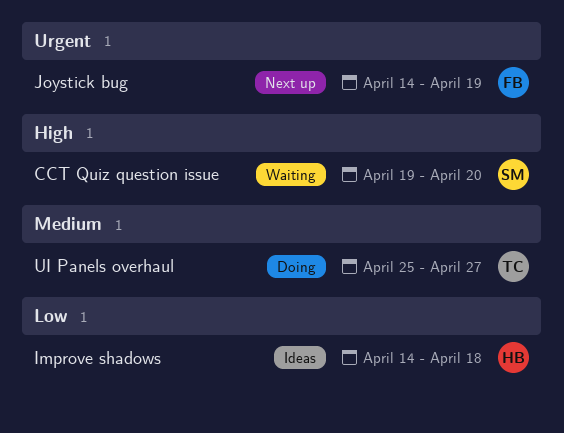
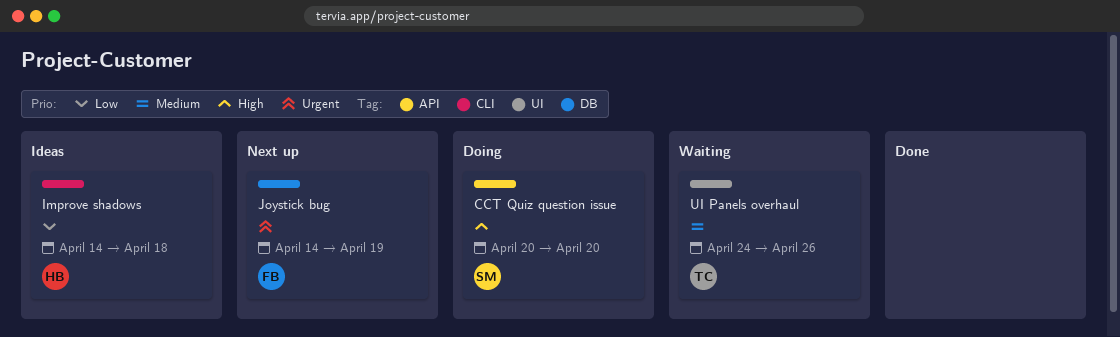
CCT Quiz question issue, status: Waiting -> Doing
CCT Quiz question issue, start: Apr 19 -> Apr 20
UI Panels overhaul, status: Doing -> Waiting
UI Panels overhaul, start: Apr 25 -> Apr 24
UI Panels overhaul, due: Apr 27 -> Apr 26

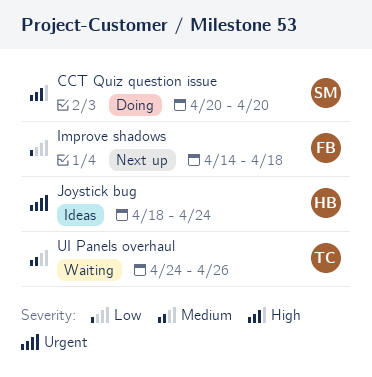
Improve shadows, status: Ideas -> Next up
Improve shadows, owner: HB -> FB
Joystick bug, status: Next up -> Ideas
Joystick bug, owner: FB -> HB
Joystick bug, start: Apr 14 -> Apr 18
Joystick bug, due: Apr 19 -> Apr 24

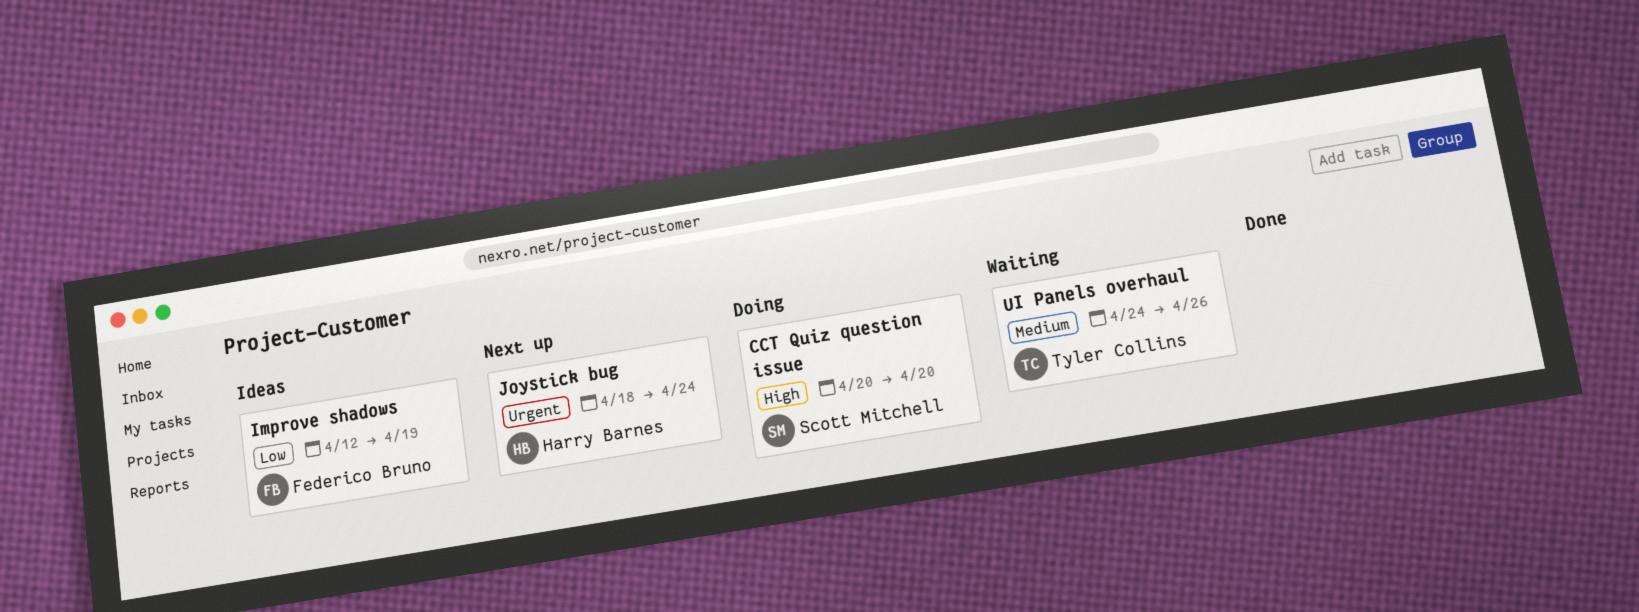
Improve shadows, status: Next up -> Ideas
Improve shadows, start: Apr 14 -> Apr 12
Improve shadows, due: Apr 18 -> Apr 19
Joystick bug, status: Ideas -> Next up

